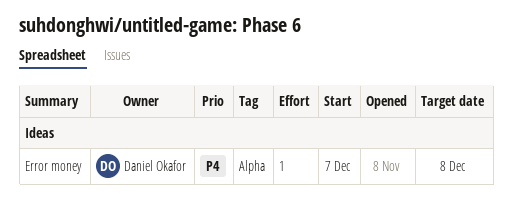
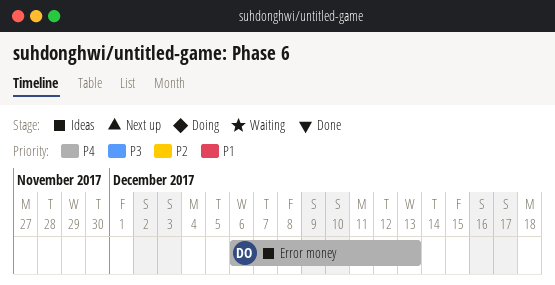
Error money, start: Dec 7 -> Dec 6
Error money, due: Dec 8 -> Dec 13

